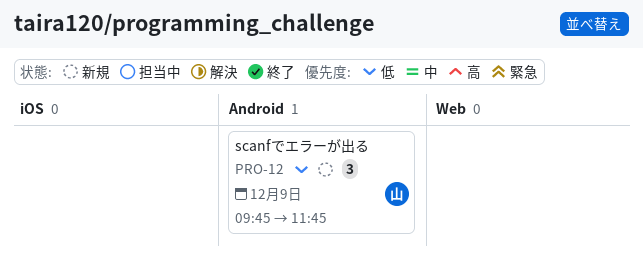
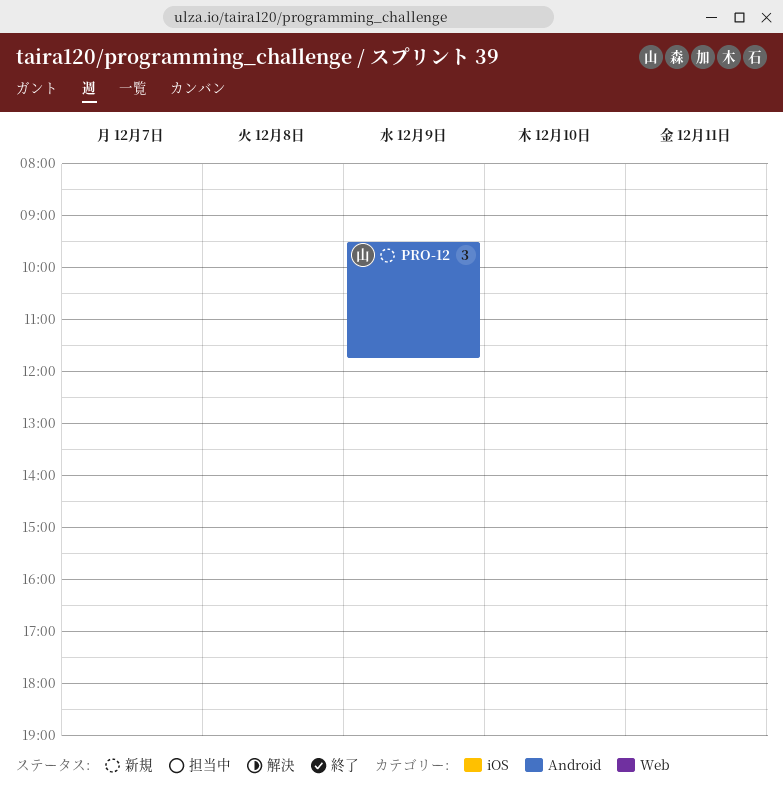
PRO-12, begins: 09:45 -> 09:30

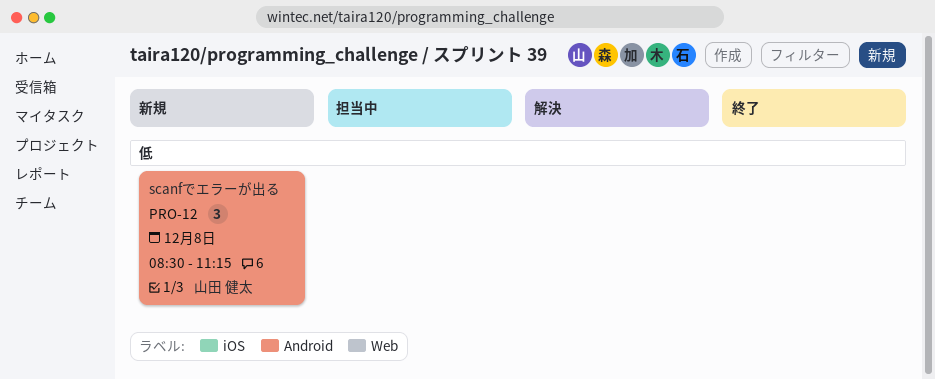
PRO-12, day: Dec 9 -> Dec 8
PRO-12, begins: 09:30 -> 08:30
PRO-12, ends: 11:45 -> 11:15

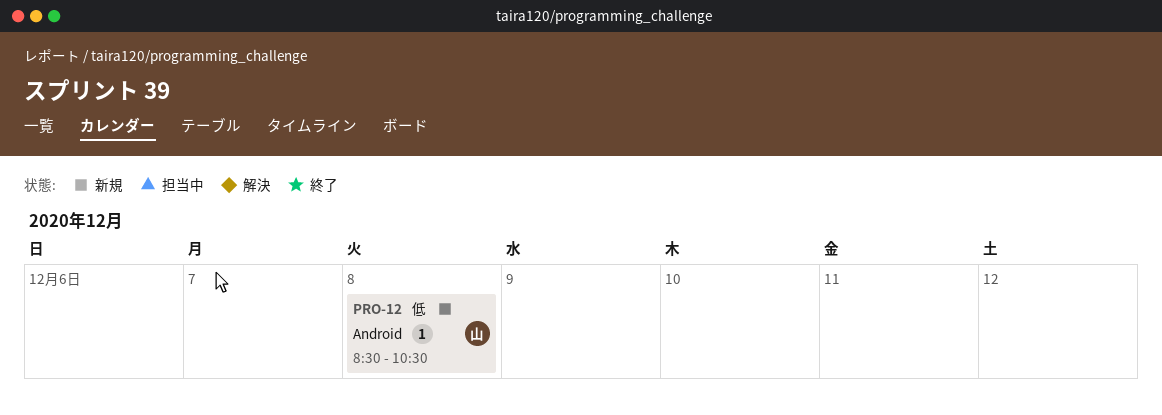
PRO-12, estimate: 3 -> 1
PRO-12, ends: 11:15 -> 10:30

